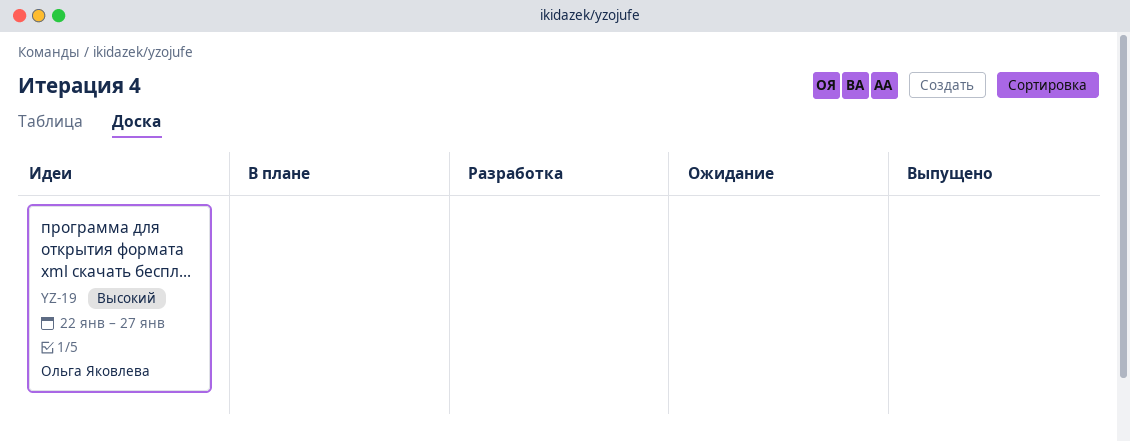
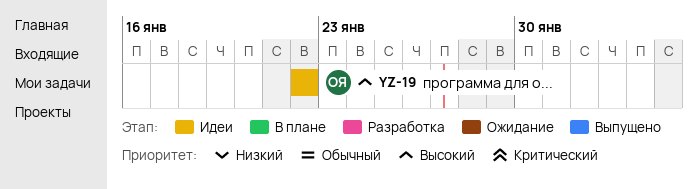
YZ-19, due: Jan 27 -> Jan 22

